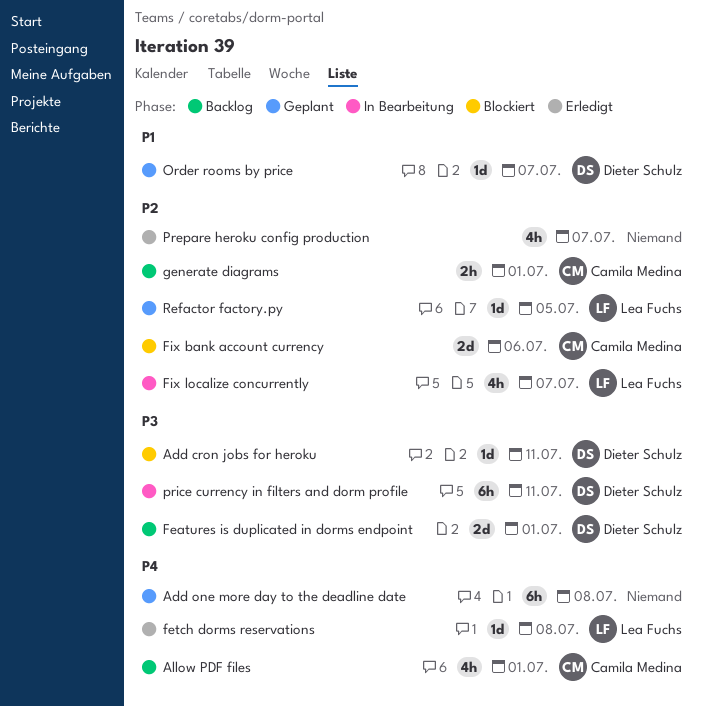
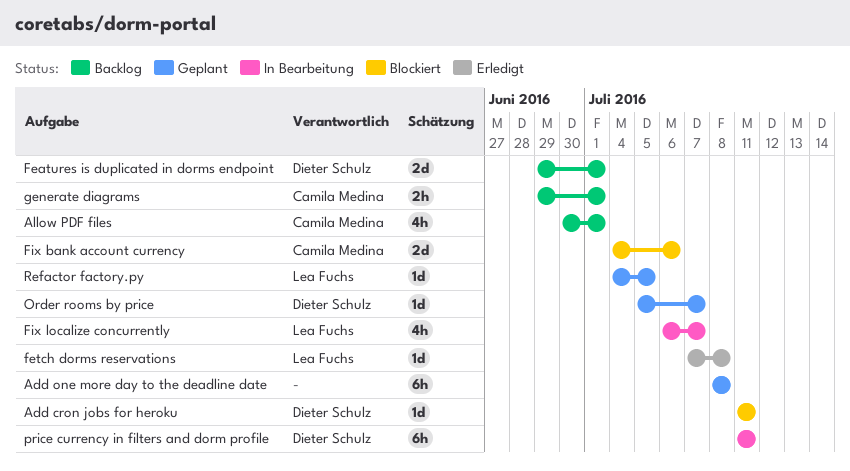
Prepare heroku config production: present -> none

